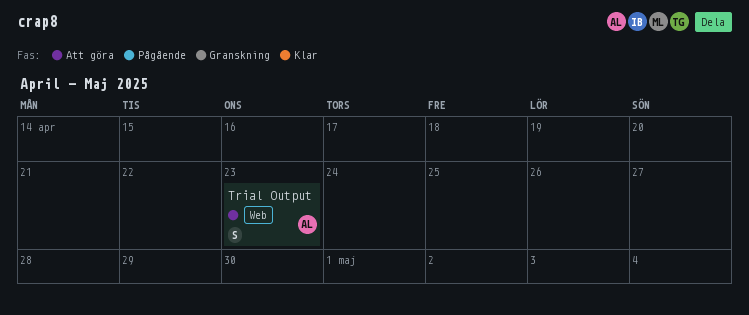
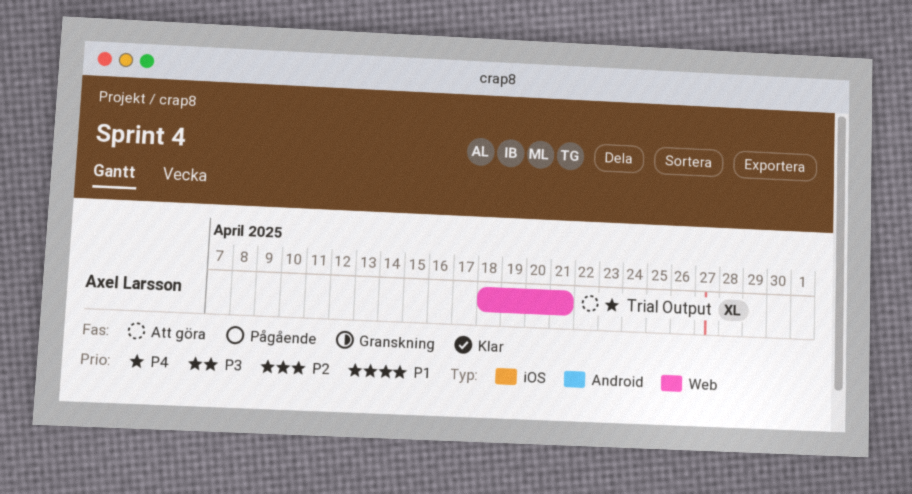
Trial Output, estimate: S -> XL
Trial Output, due: Apr 23 -> Apr 21

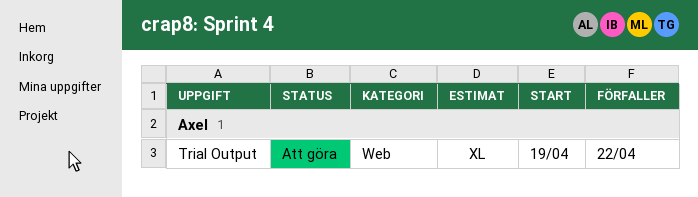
Trial Output, start: Apr 18 -> Apr 19
Trial Output, due: Apr 21 -> Apr 22

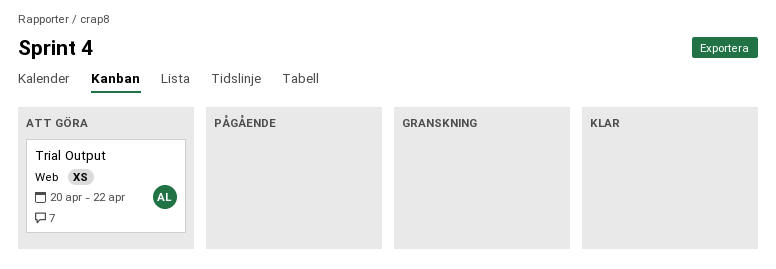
Trial Output, estimate: XL -> XS
Trial Output, start: Apr 19 -> Apr 20

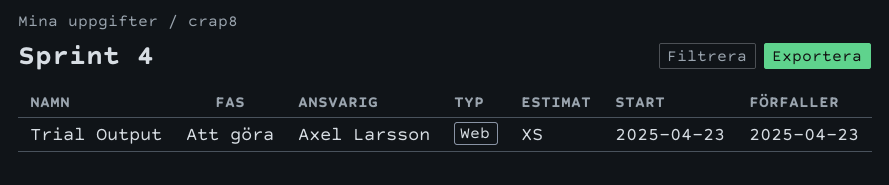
Trial Output, start: Apr 20 -> Apr 23
Trial Output, due: Apr 22 -> Apr 23

